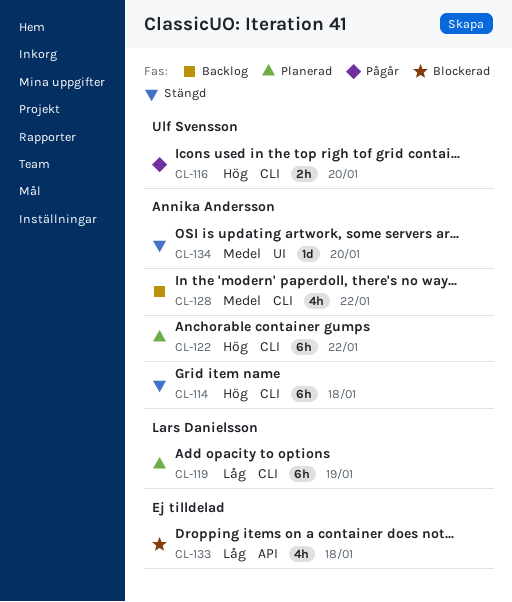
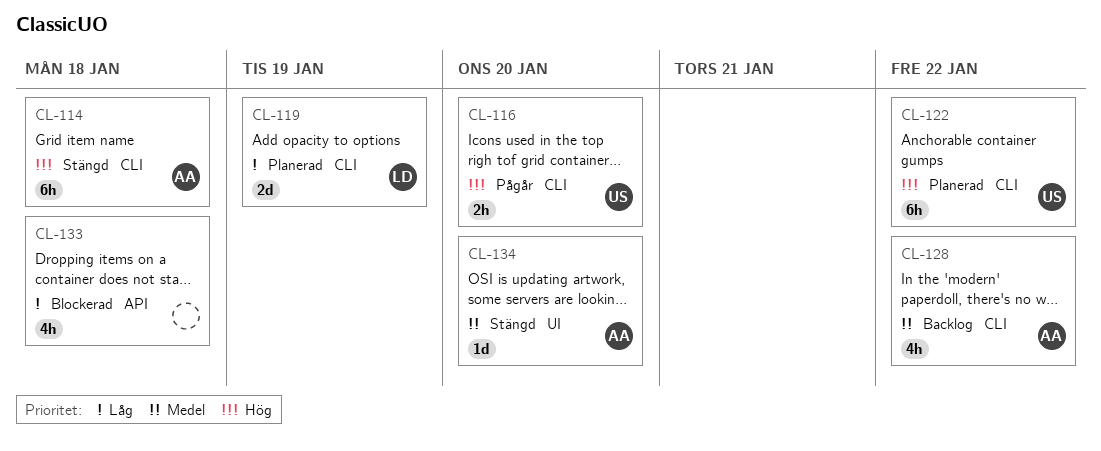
CL-119, estimate: 6h -> 2d
CL-122, owner: Annika Andersson -> Ulf Svensson

